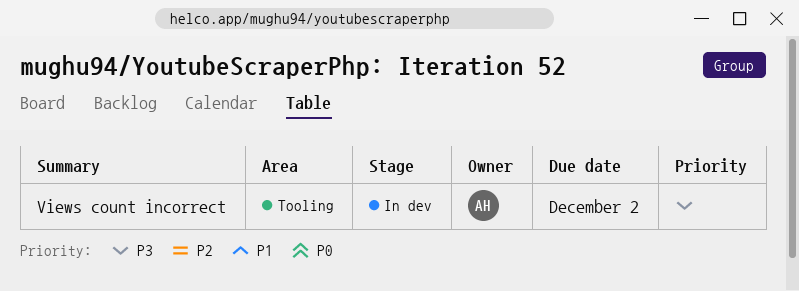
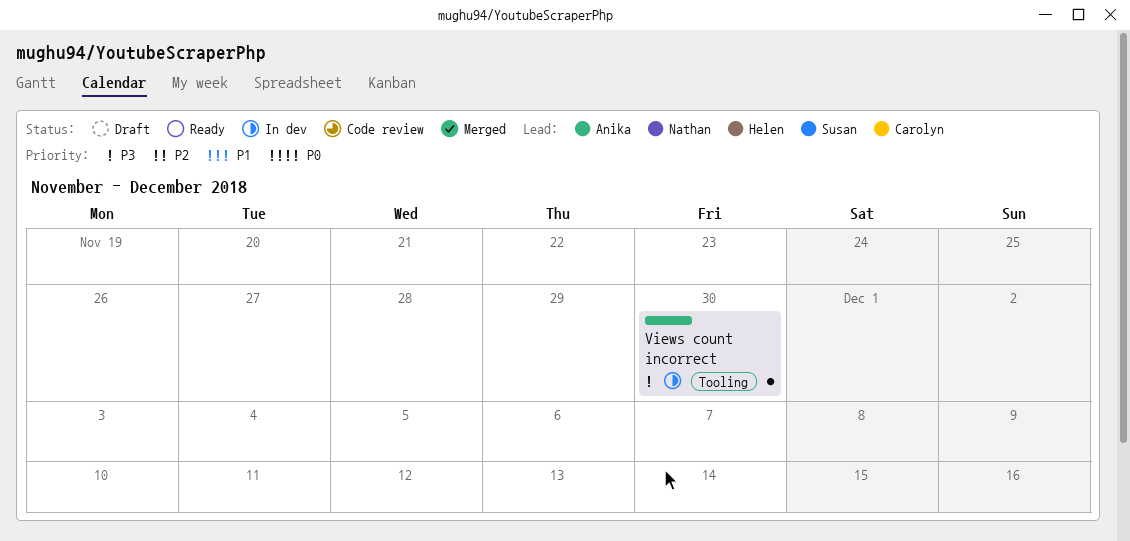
Views count incorrect, due: Dec 2 -> Nov 30

